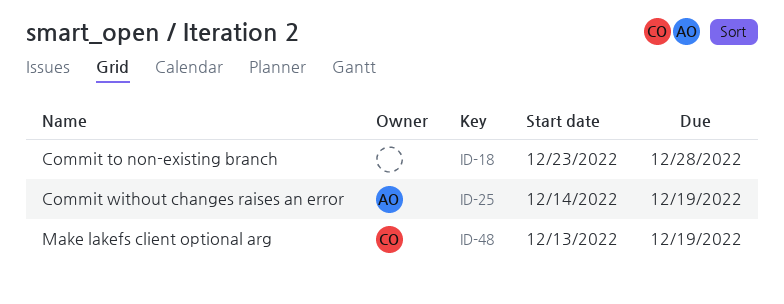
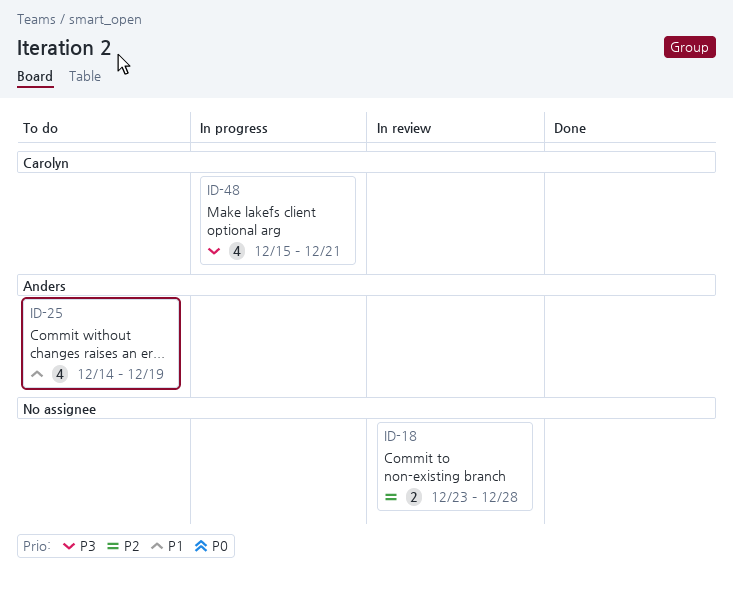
ID-48, start: Dec 13 -> Dec 15
ID-48, due: Dec 19 -> Dec 21

